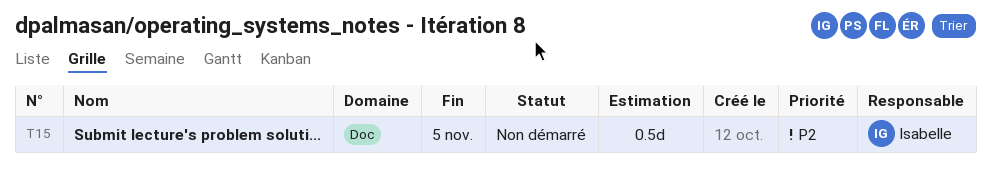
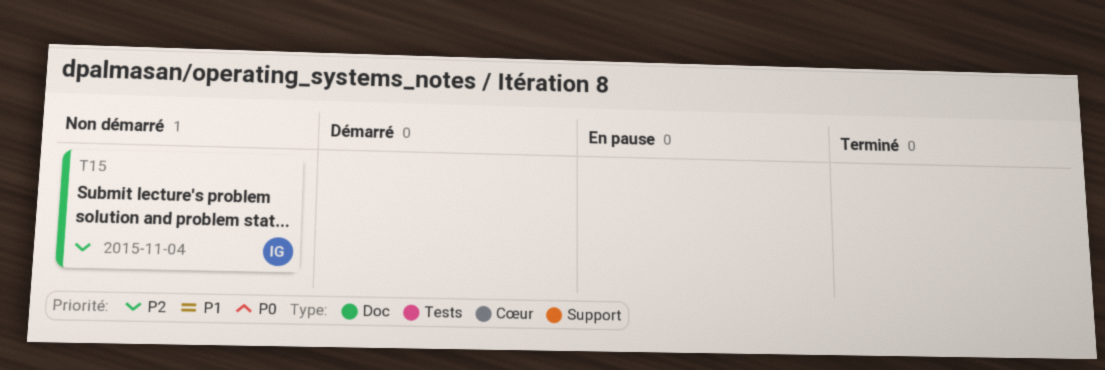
T15, due: Nov 5 -> Nov 4

